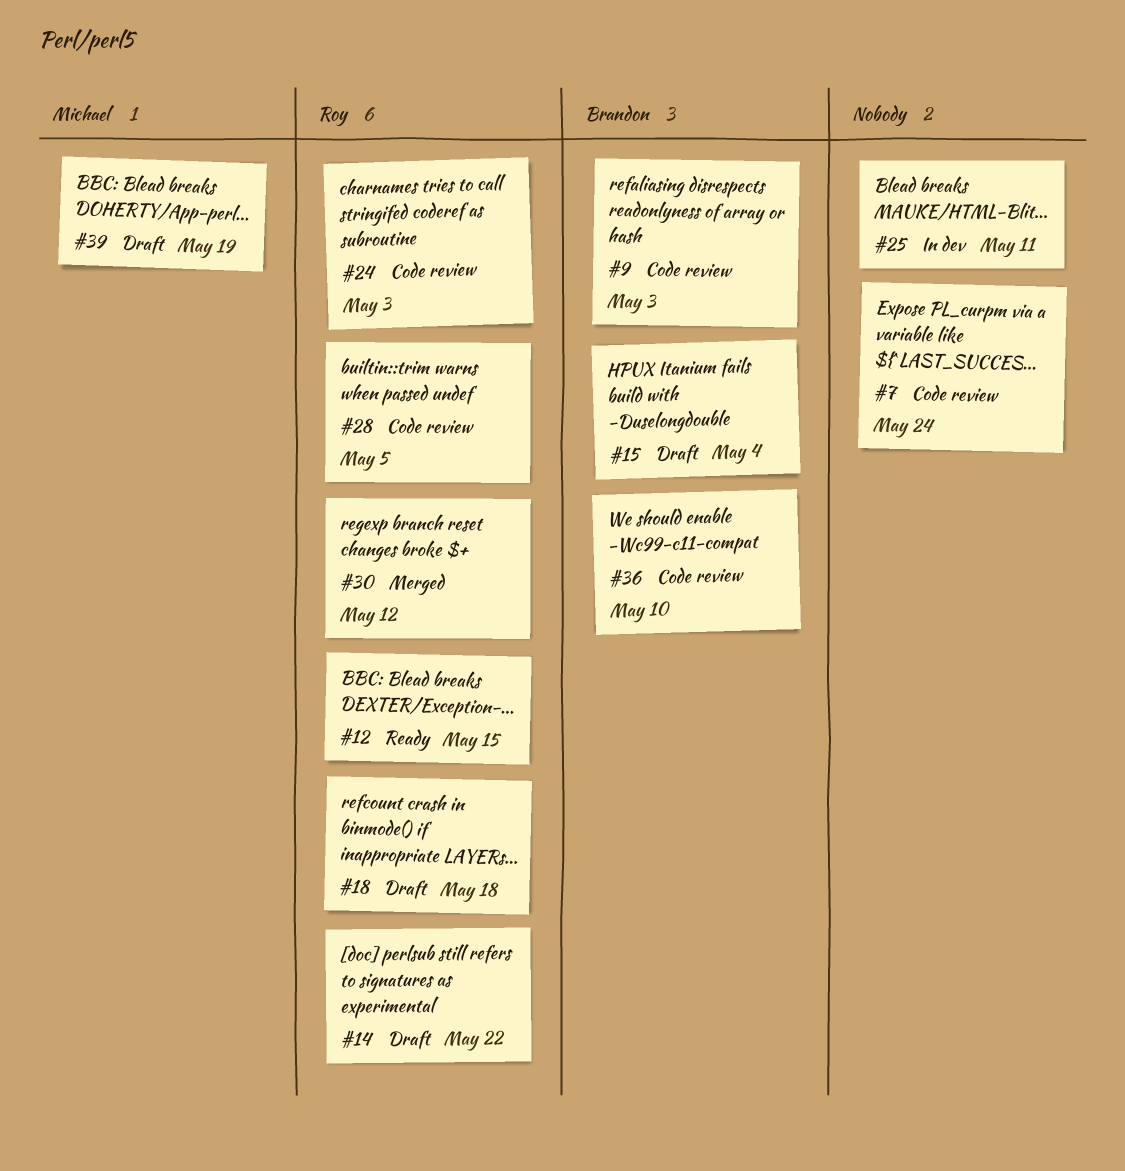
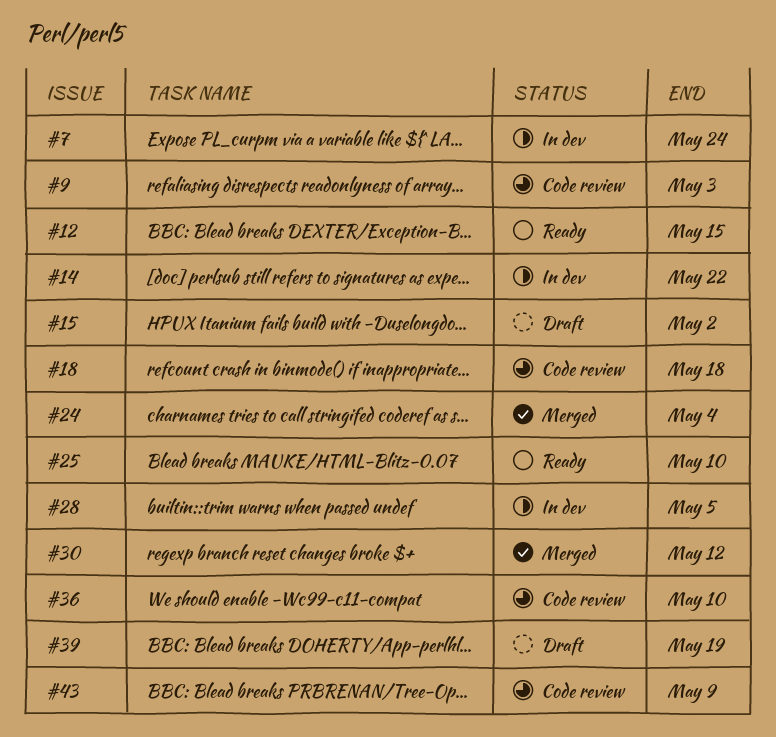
#7, status: Code review -> In dev
#14, status: Draft -> In dev
#15, due: May 4 -> May 2
#18, status: Draft -> Code review
#24, status: Code review -> Merged
#24, due: May 3 -> May 4
#25, status: In dev -> Ready
#25, due: May 11 -> May 10
#28, status: Code review -> In dev
#43: none -> present

